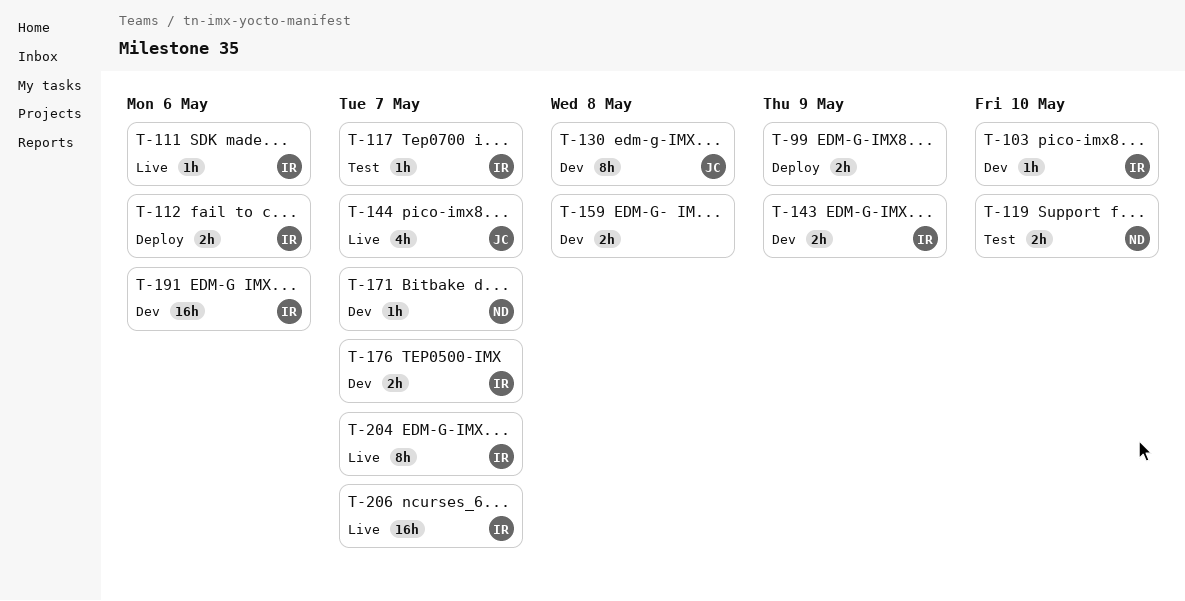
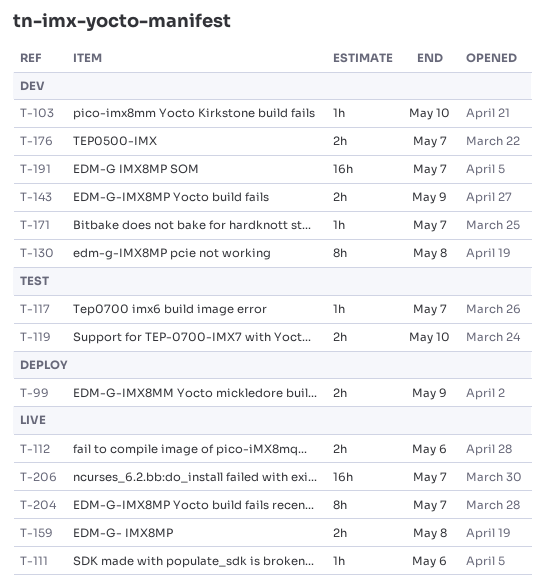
T-112, status: Deploy -> Live
T-144: present -> none
T-159, status: Dev -> Live
T-191, due: May 6 -> May 7

